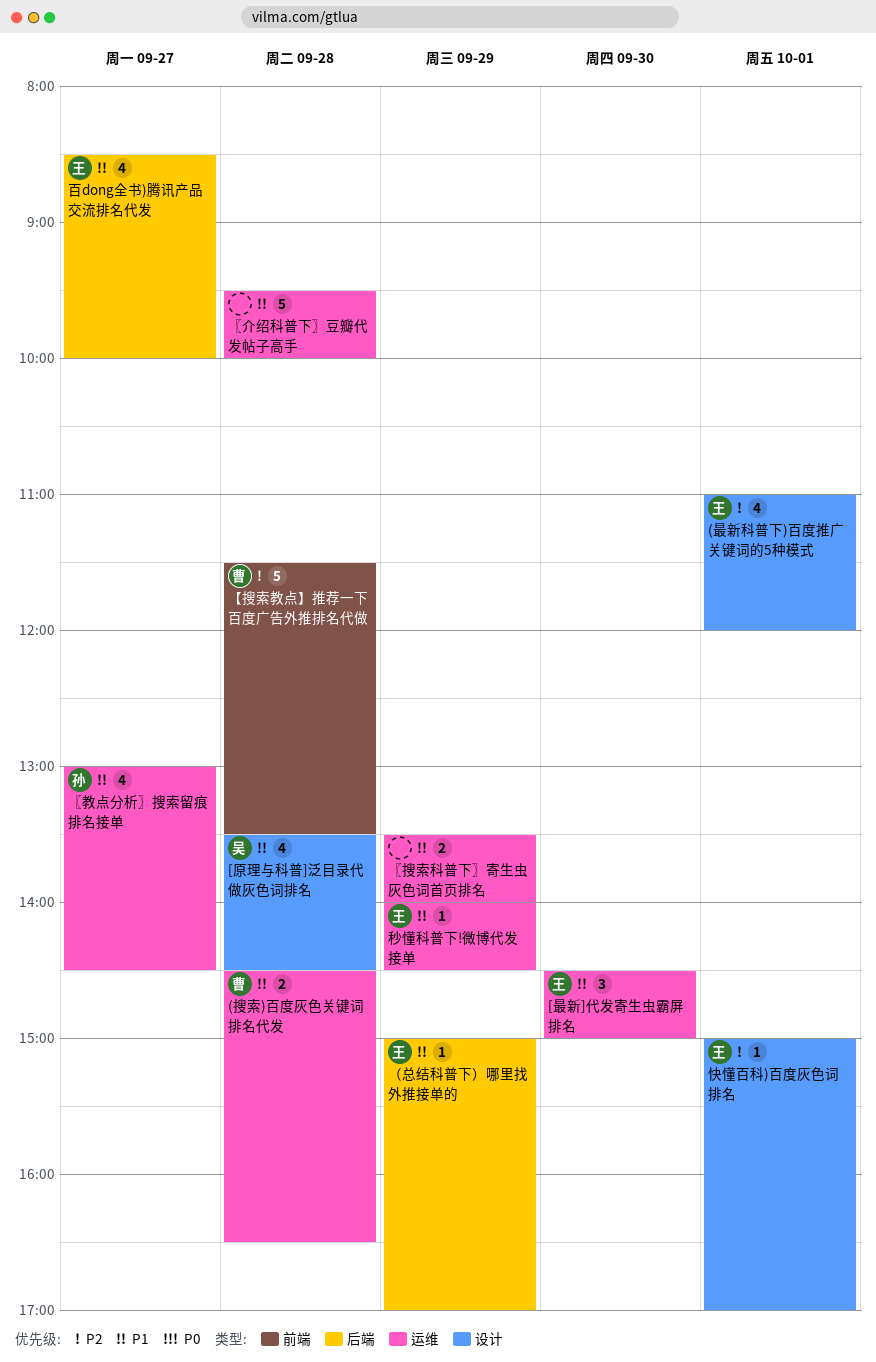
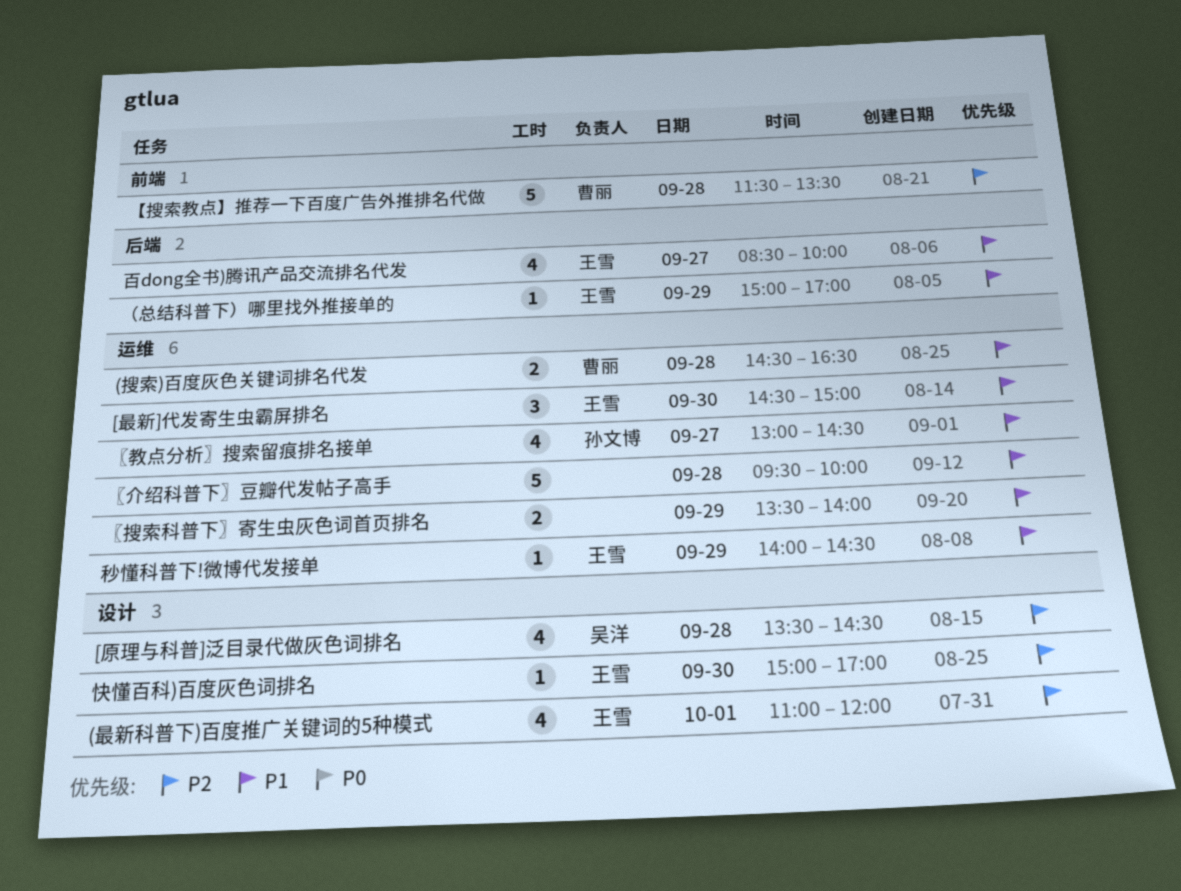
[原理与科普]泛目录代做灰色词排名, priority: P1 -> P2
快懂百科)百度灰色词排名, day: Oct 1 -> Sep 30

